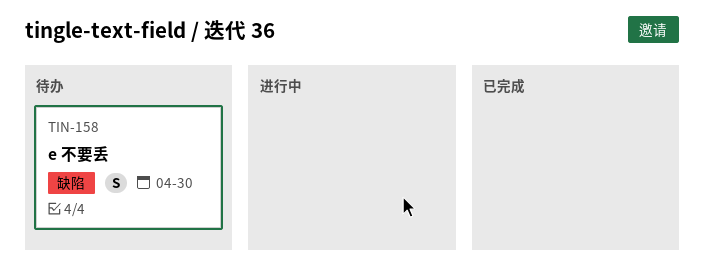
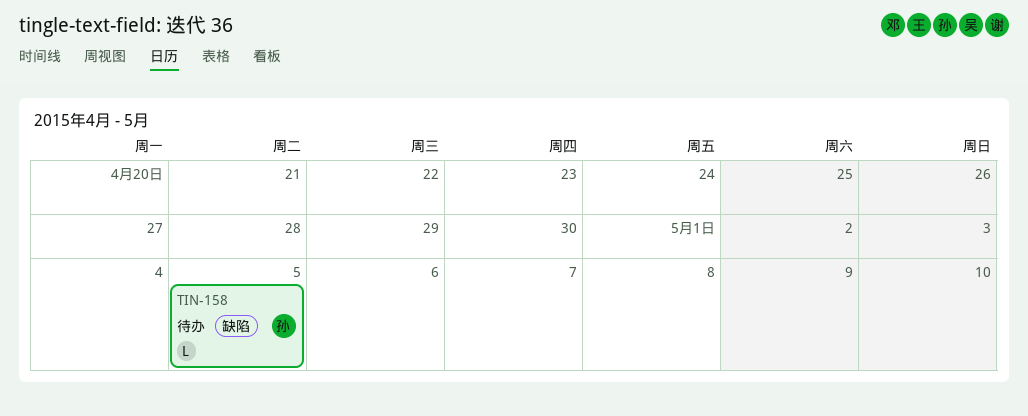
TIN-158, estimate: S -> L
TIN-158, due: Apr 30 -> May 5

